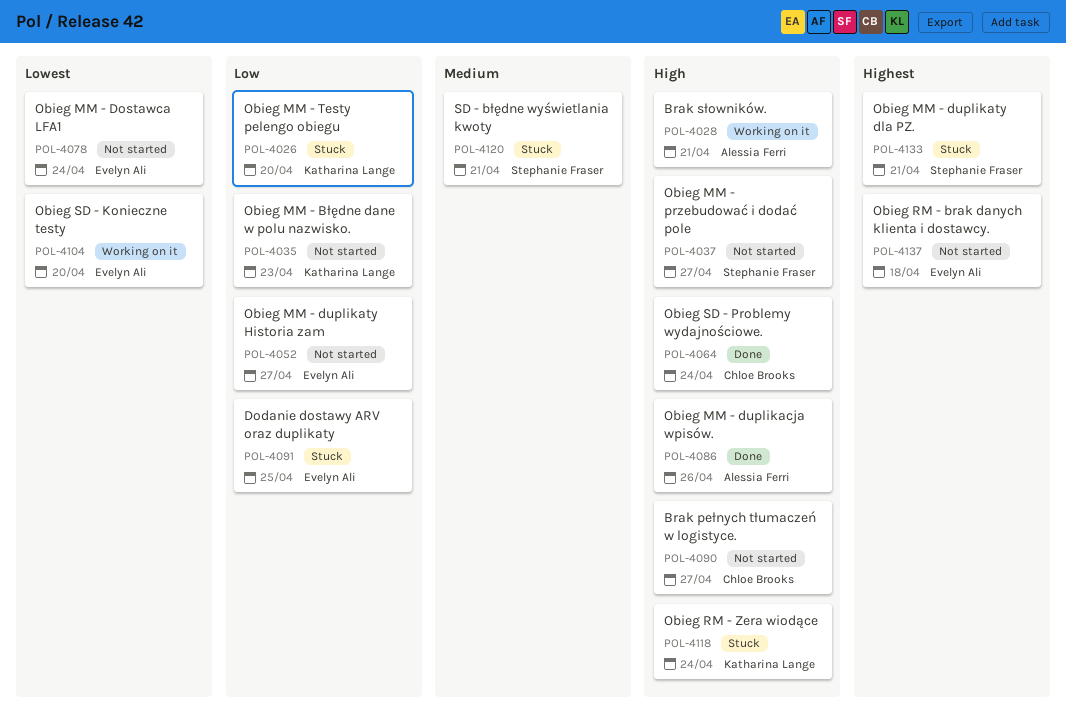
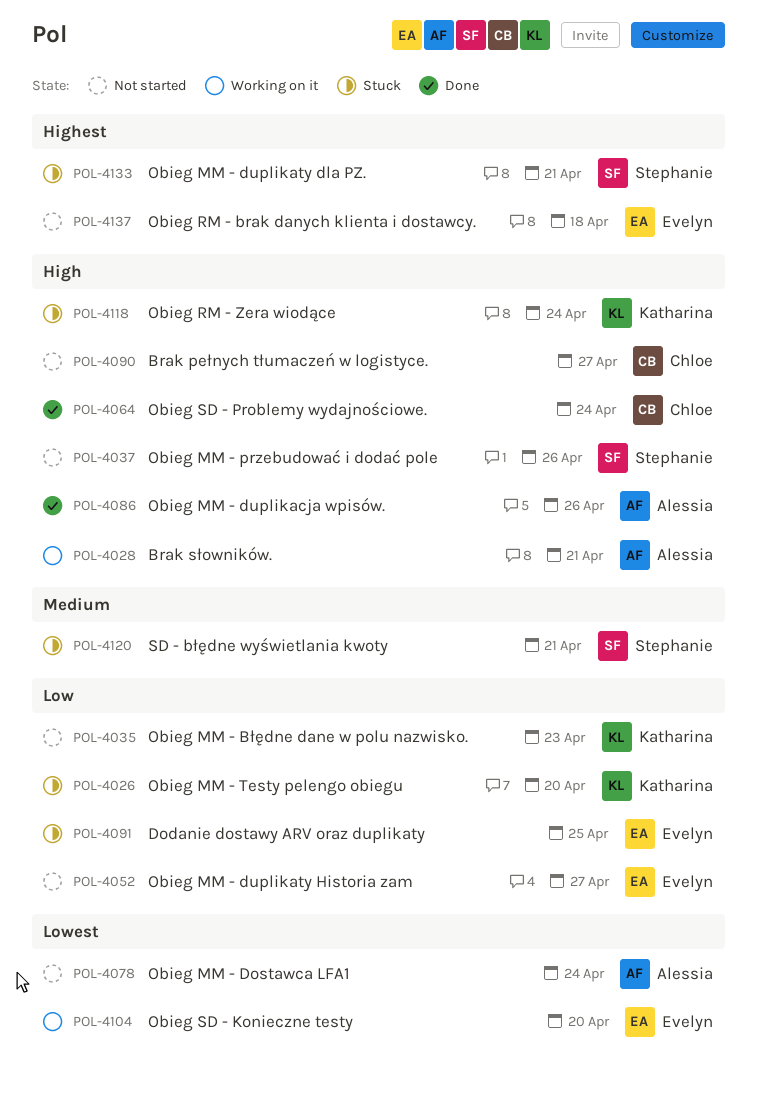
POL-4037, due: Apr 27 -> Apr 26
POL-4078, owner: Evelyn Ali -> Alessia Ferri

